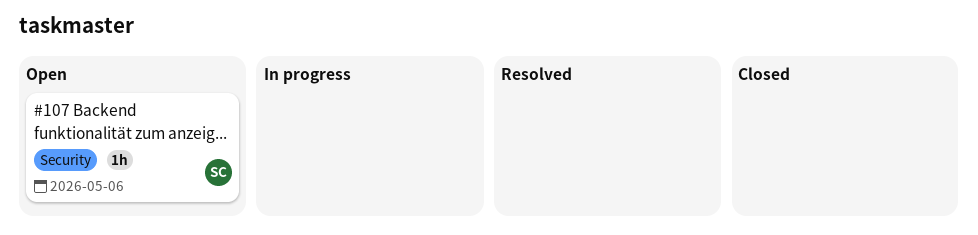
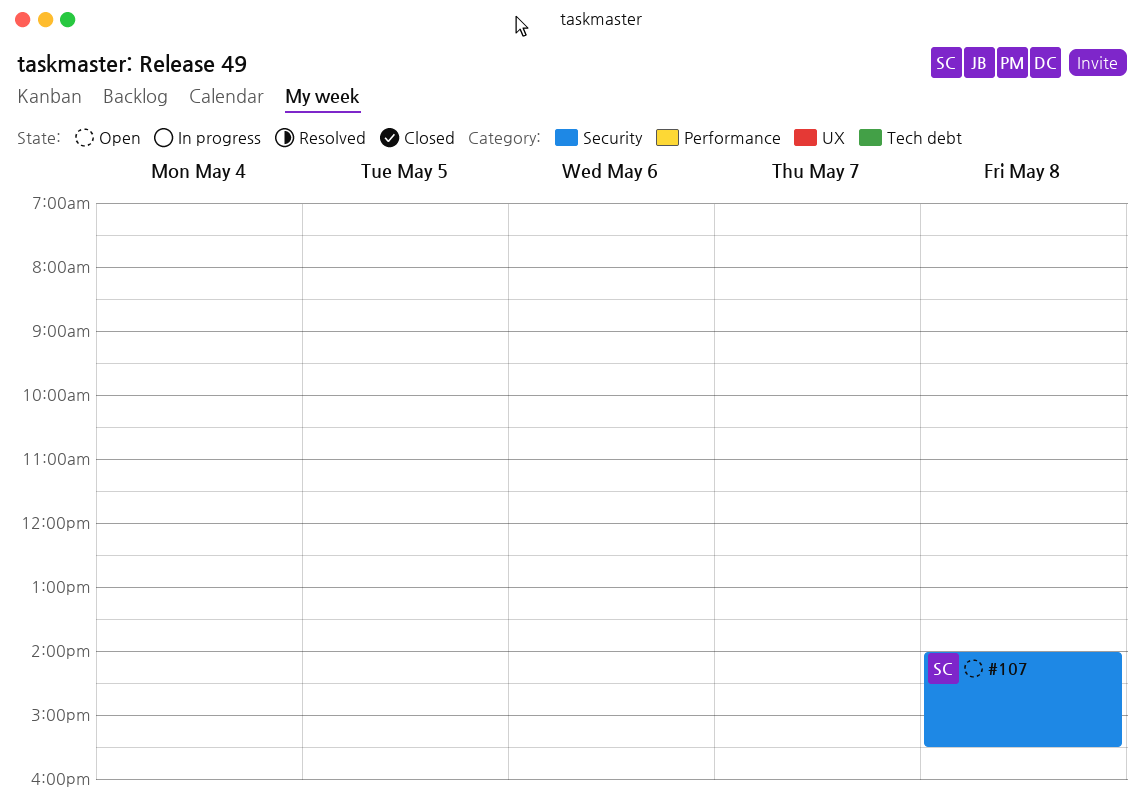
#107, day: May 6 -> May 8

